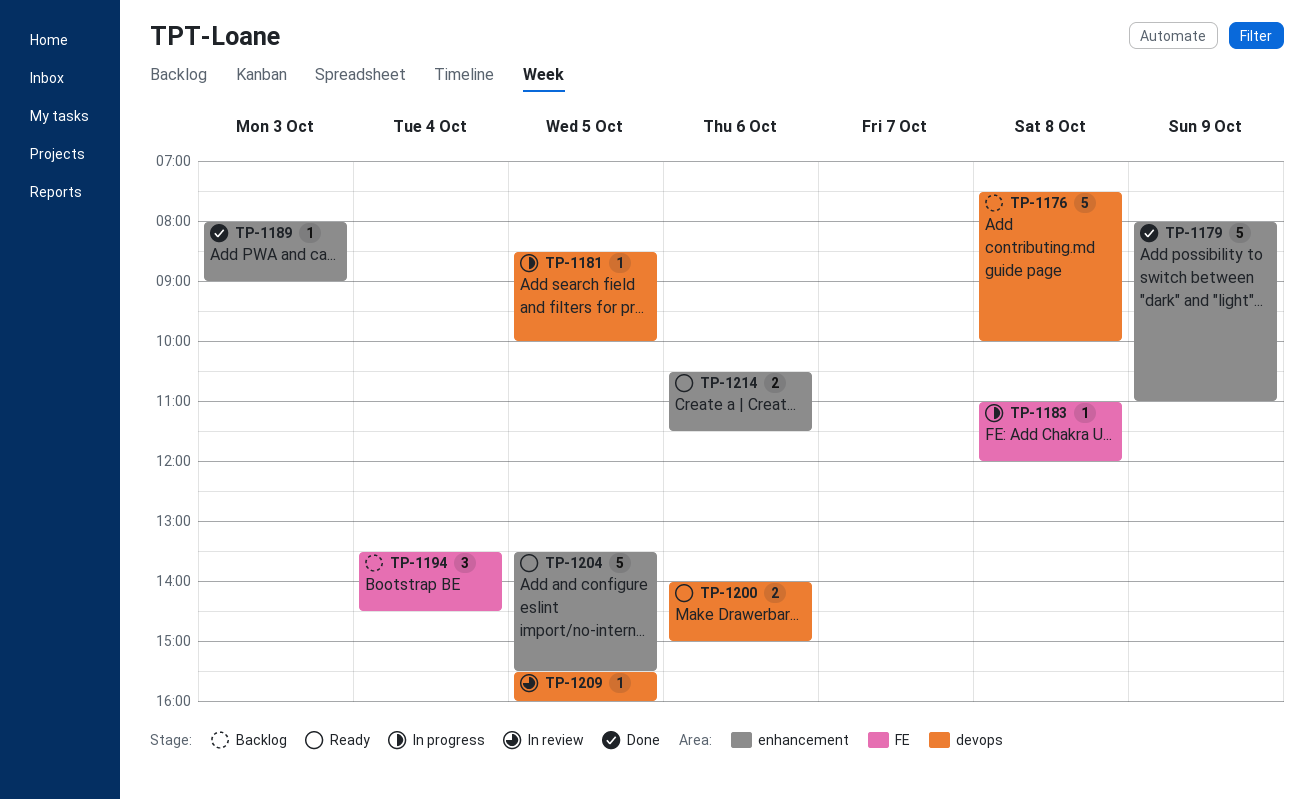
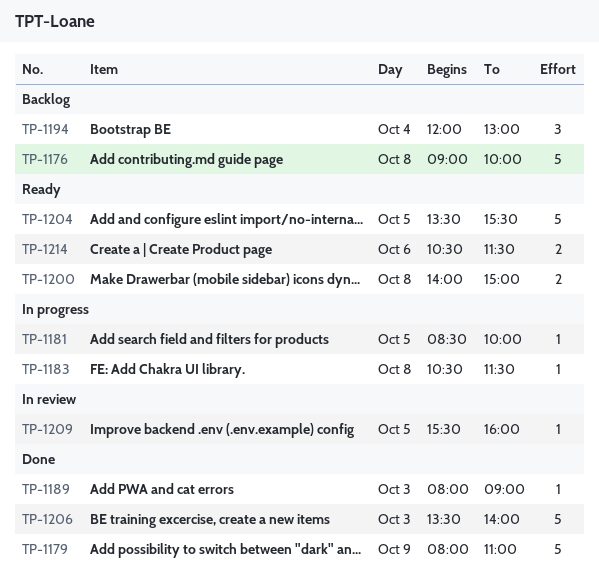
TP-1176, begins: 07:30 -> 09:00
TP-1183, begins: 11:00 -> 10:30
TP-1183, ends: 12:00 -> 11:30
TP-1194, begins: 13:30 -> 12:00
TP-1194, ends: 14:30 -> 13:00
TP-1200, day: Oct 6 -> Oct 8
TP-1206: none -> present

